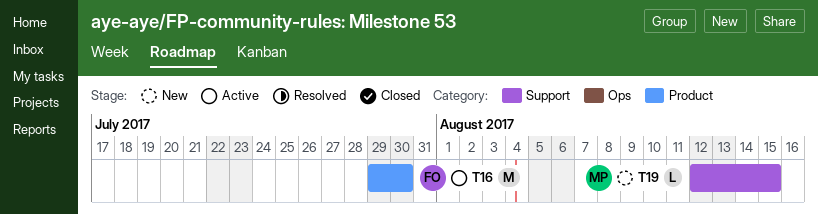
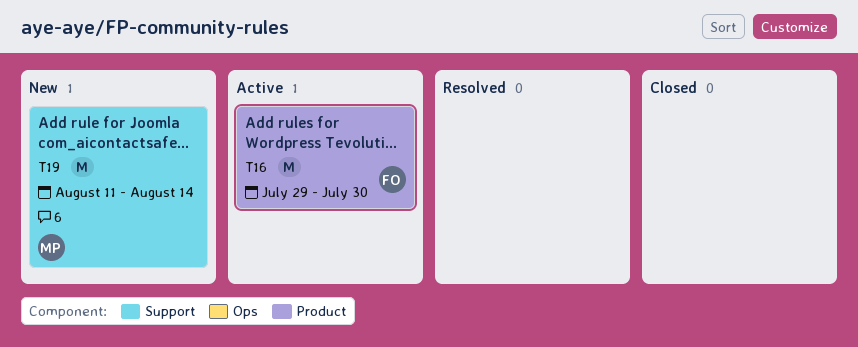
T19, estimate: L -> M
T19, start: Aug 12 -> Aug 11
T19, due: Aug 15 -> Aug 14

